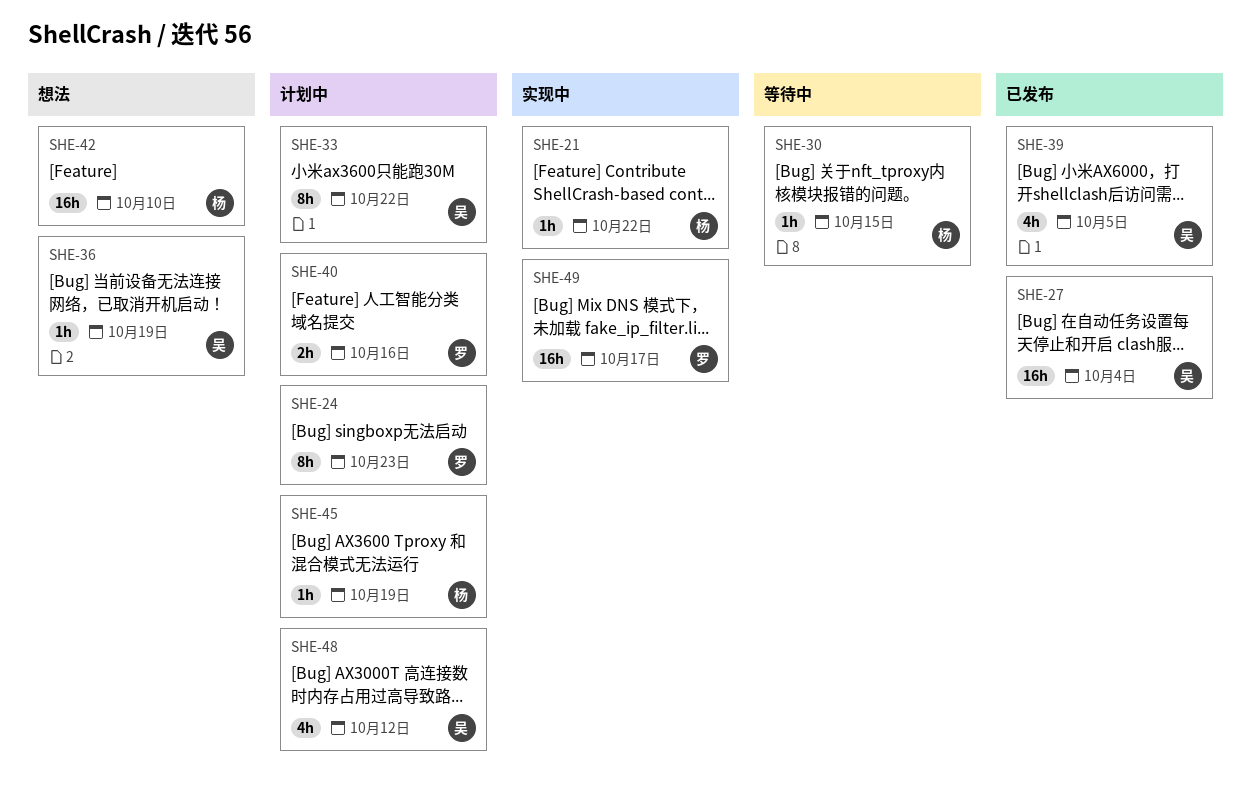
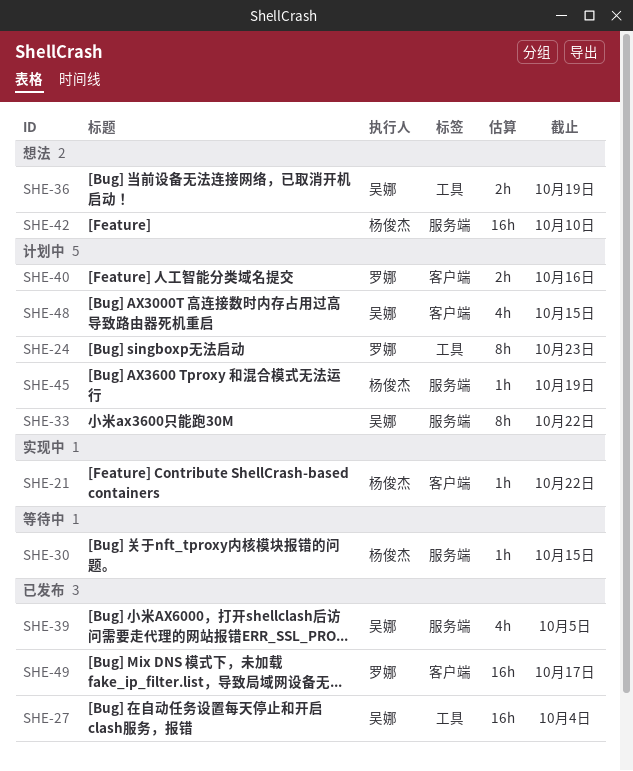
SHE-36, estimate: 1h -> 2h
SHE-48, due: Oct 12 -> Oct 15
SHE-49, status: 实现中 -> 已发布

